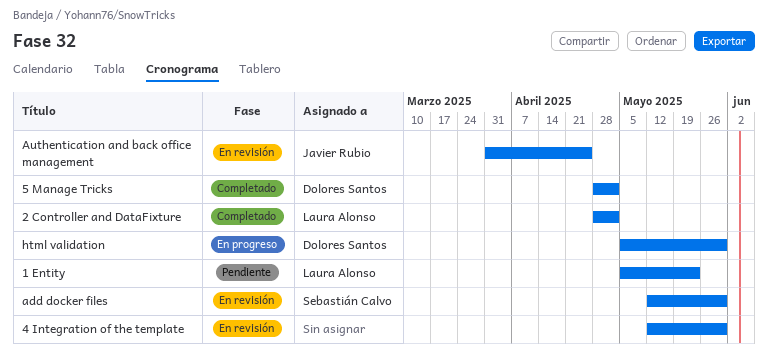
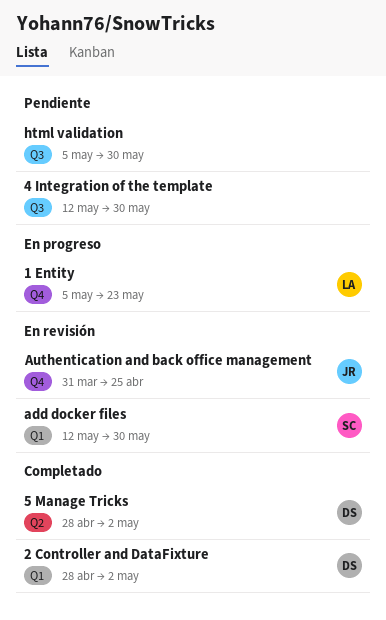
1 Entity, status: Pendiente -> En progreso
2 Controller and DataFixture, owner: Laura Alonso -> Dolores Santos
4 Integration of the template, status: En revisión -> Pendiente
html validation, status: En progreso -> Pendiente
html validation, owner: Dolores Santos -> none

